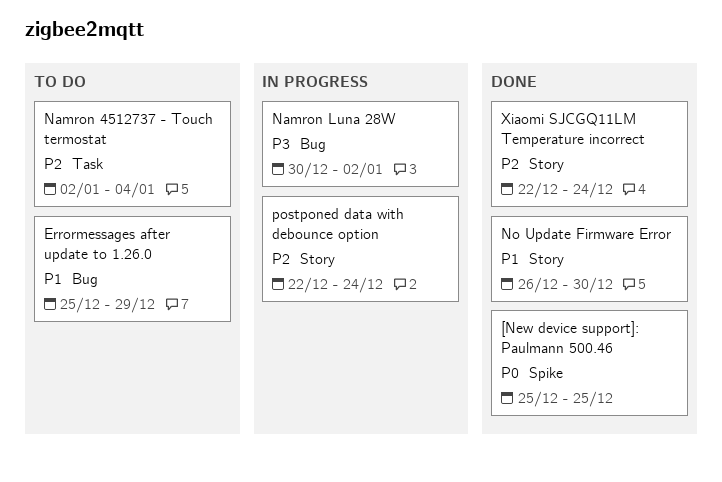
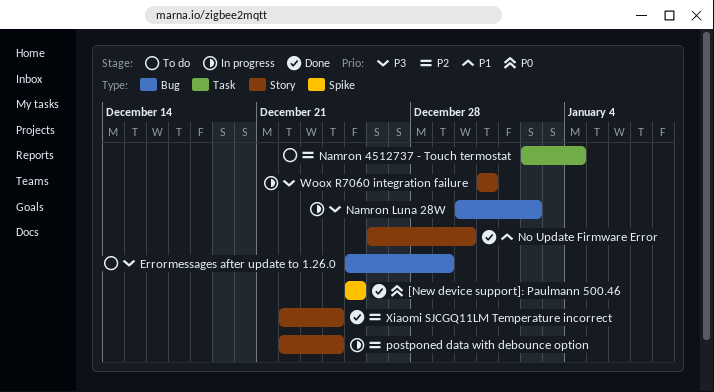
Errormessages after update to 1.26.0, priority: P1 -> P3
Woox R7060 integration failure: none -> present

